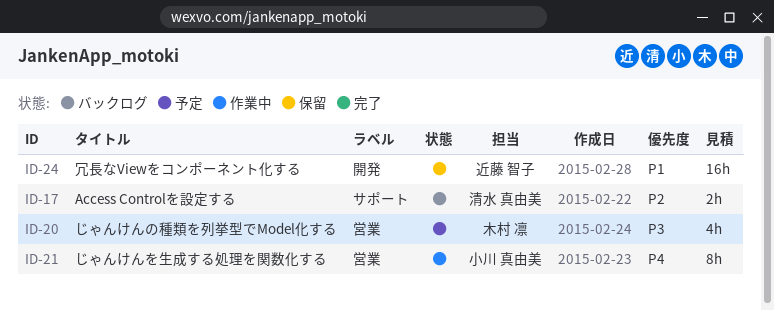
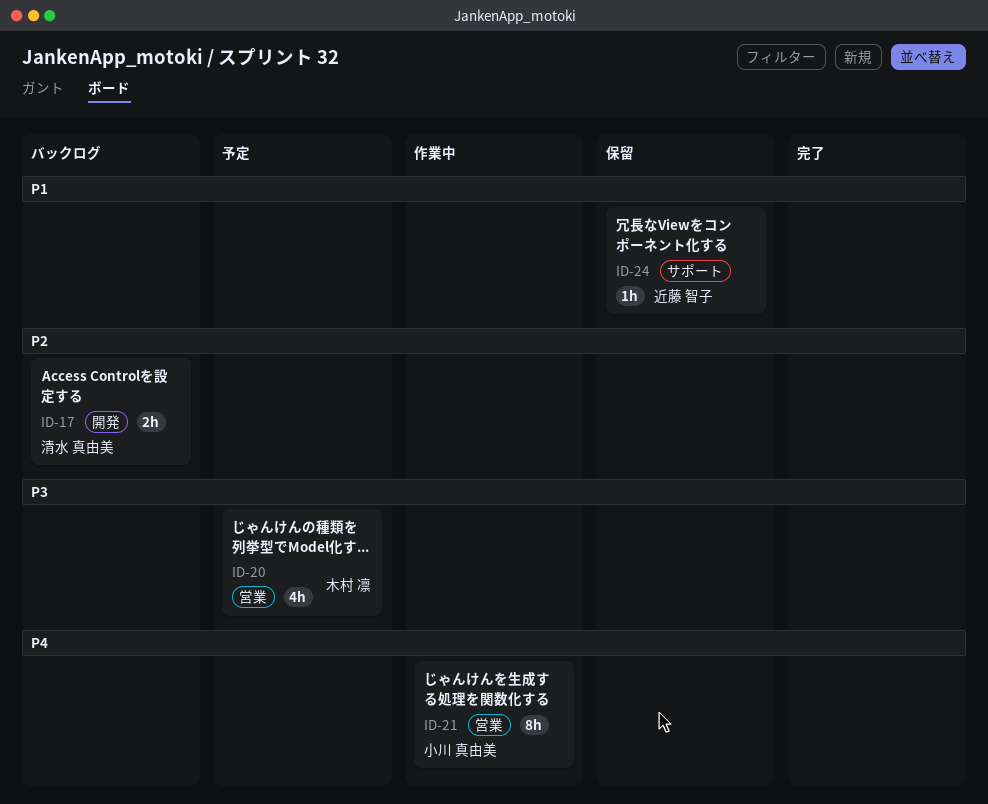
ID-17, label: サポート -> 開発
ID-24, label: 開発 -> サポート
ID-24, estimate: 16h -> 1h

